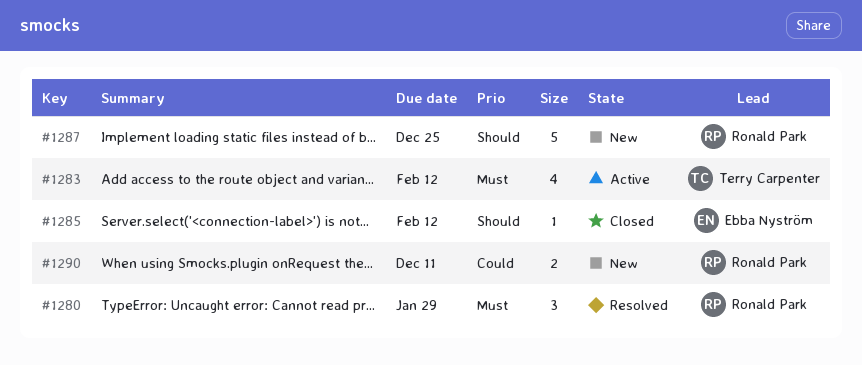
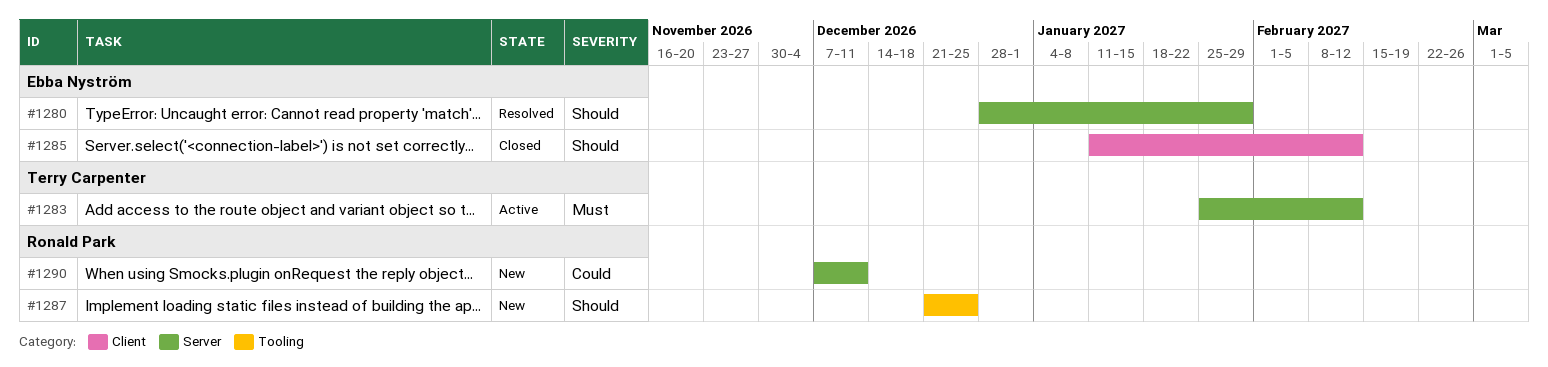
#1280, owner: Ronald Park -> Ebba Nyström
#1280, priority: Must -> Should

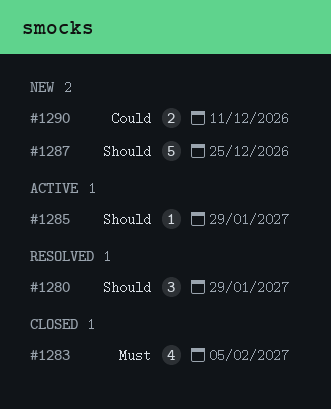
#1283, status: Active -> Closed
#1283, due: Feb 12 -> Feb 5
#1285, status: Closed -> Active
#1285, due: Feb 12 -> Jan 29

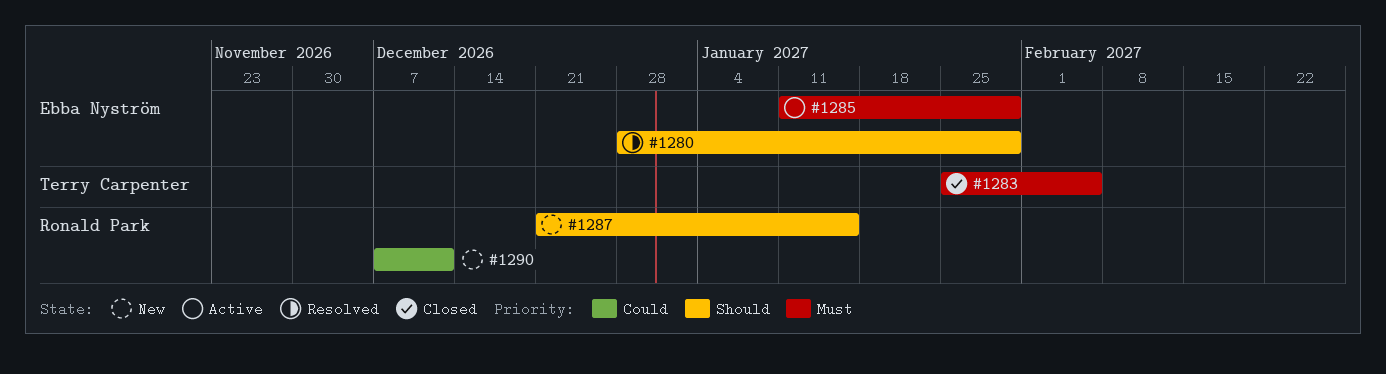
#1285, priority: Should -> Must
#1287, due: Dec 25 -> Jan 15

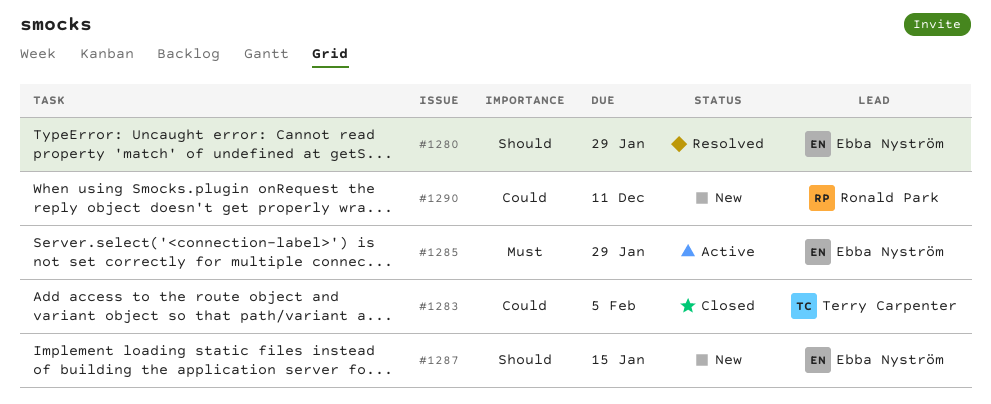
#1283, priority: Must -> Could
#1287, owner: Ronald Park -> Ebba Nyström

